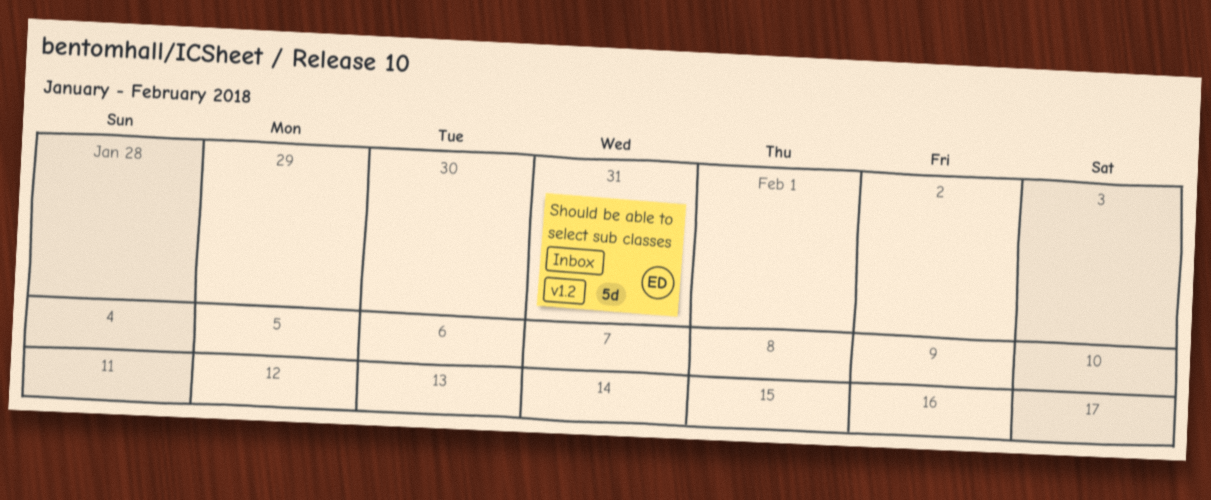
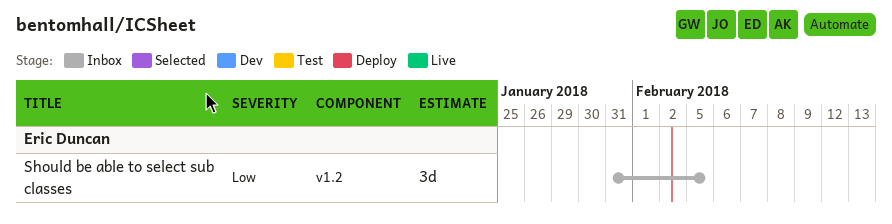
Should be able to select sub classes, estimate: 5d -> 3d
Should be able to select sub classes, due: Jan 31 -> Feb 5

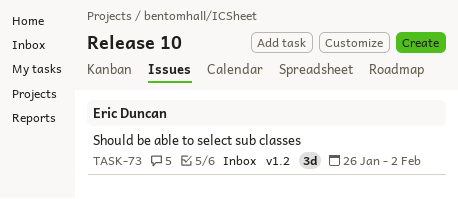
Should be able to select sub classes, start: Jan 31 -> Jan 26
Should be able to select sub classes, due: Feb 5 -> Feb 2

